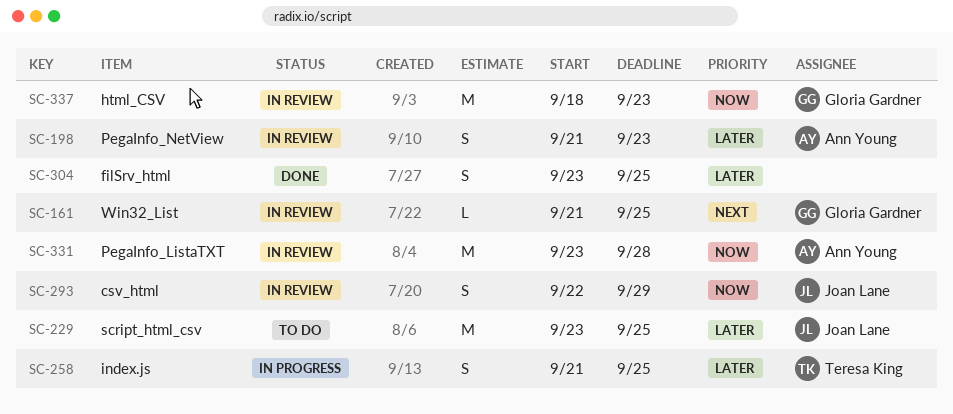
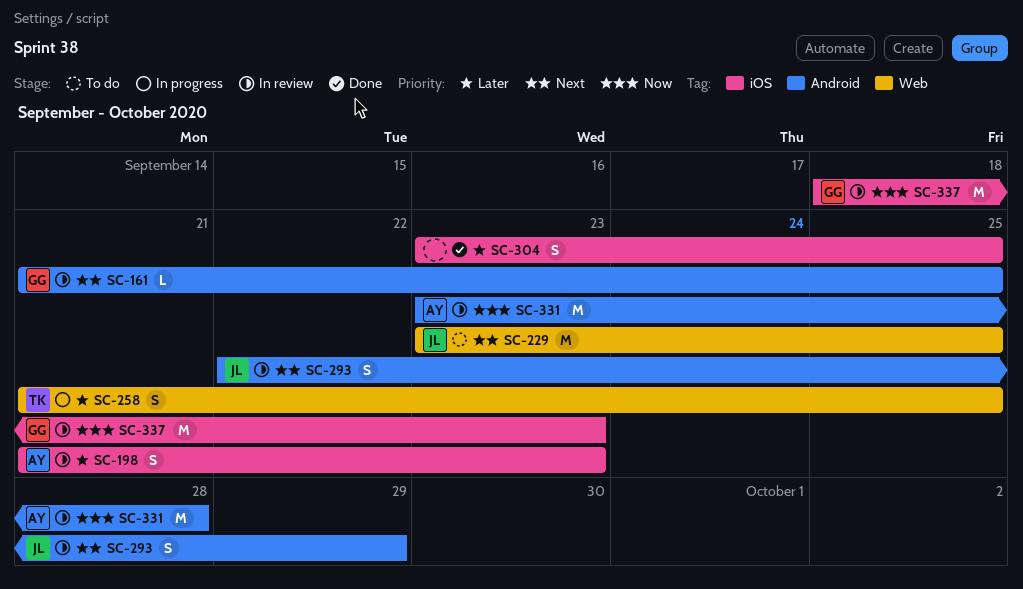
SC-229, priority: Later -> Next
SC-293, priority: Now -> Next

